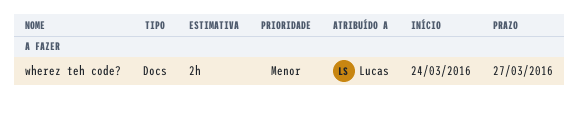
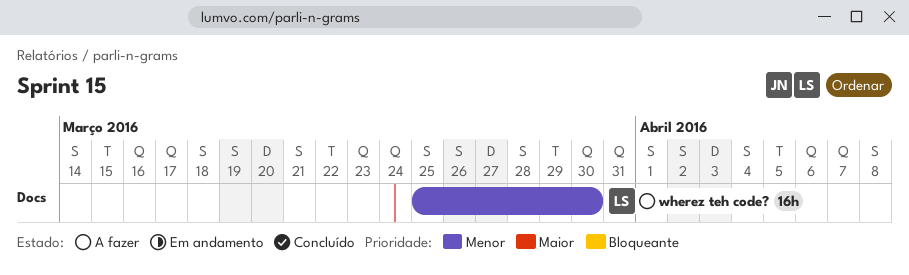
wherez teh code?, estimate: 2h -> 16h
wherez teh code?, start: Mar 24 -> Mar 25
wherez teh code?, due: Mar 27 -> Mar 30

